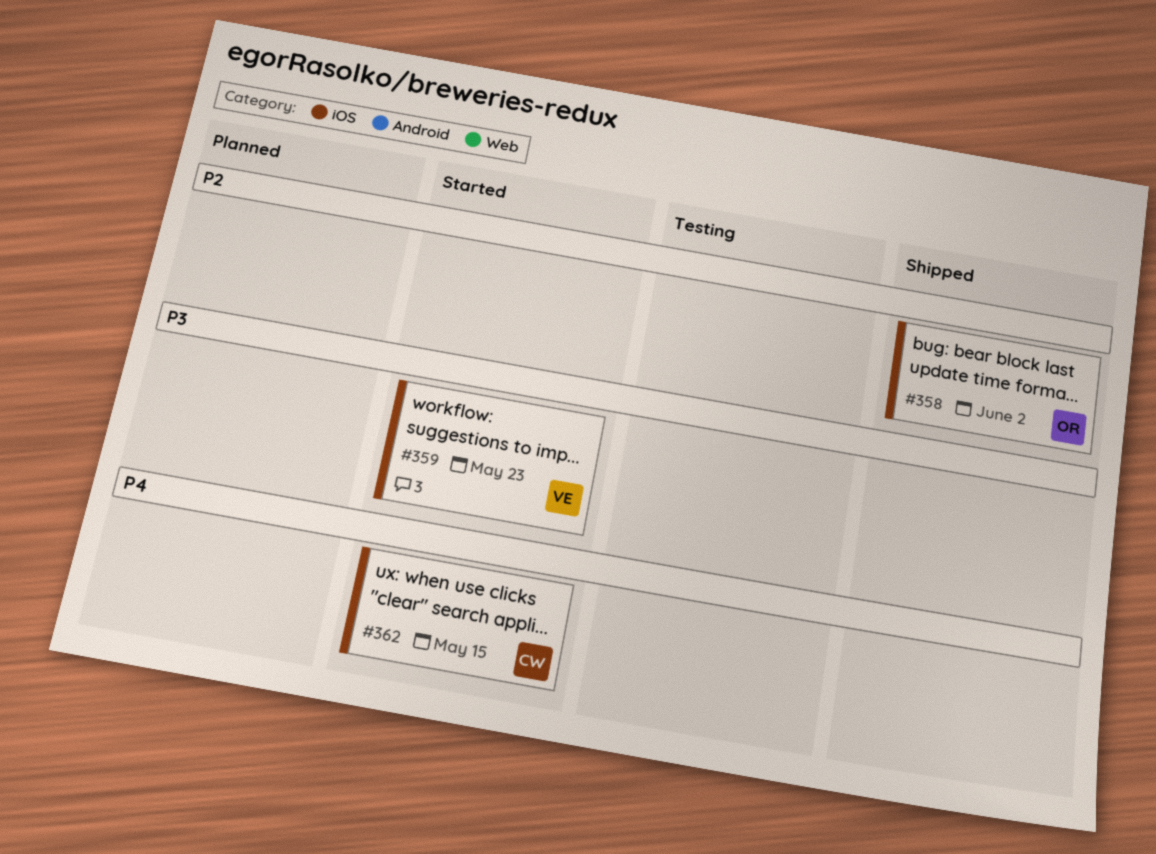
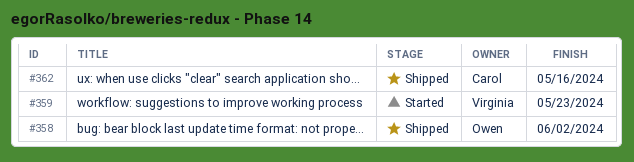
#362, status: Started -> Shipped
#362, due: May 15 -> May 16

